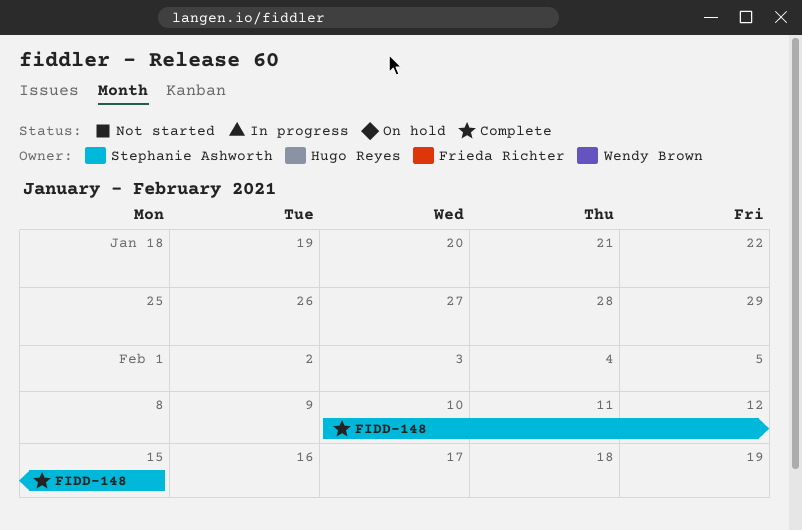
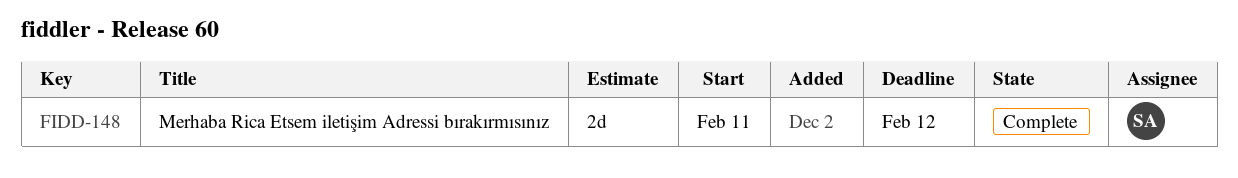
FIDD-148, start: Feb 10 -> Feb 11
FIDD-148, due: Feb 15 -> Feb 12

